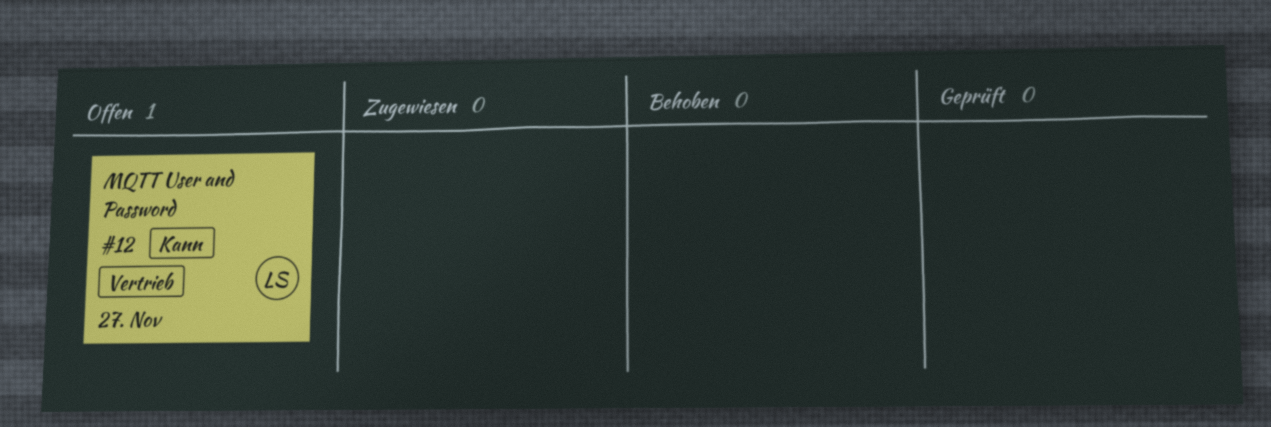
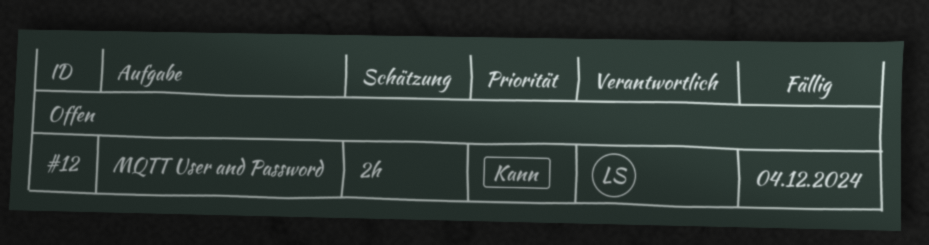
#12, due: Nov 27 -> Dec 4

